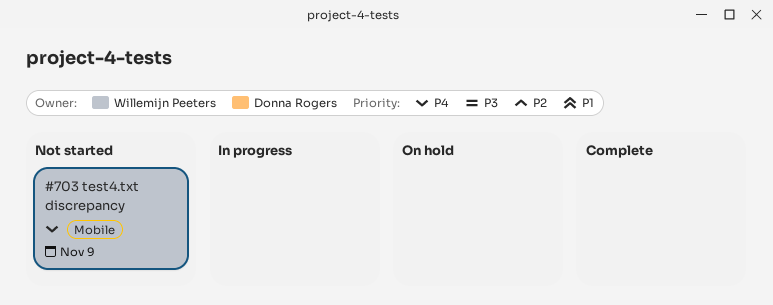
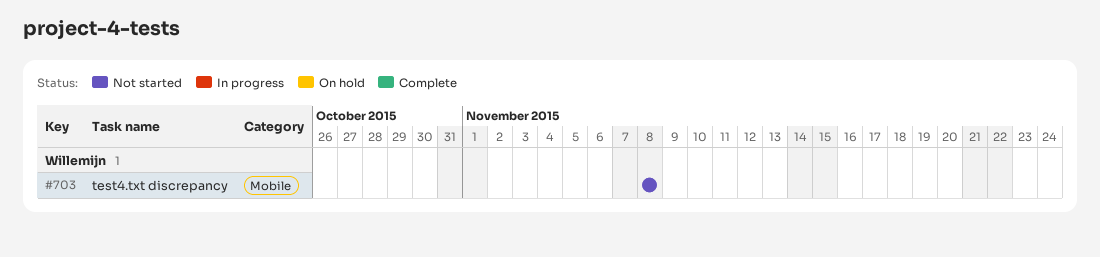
#703, due: Nov 9 -> Nov 8

